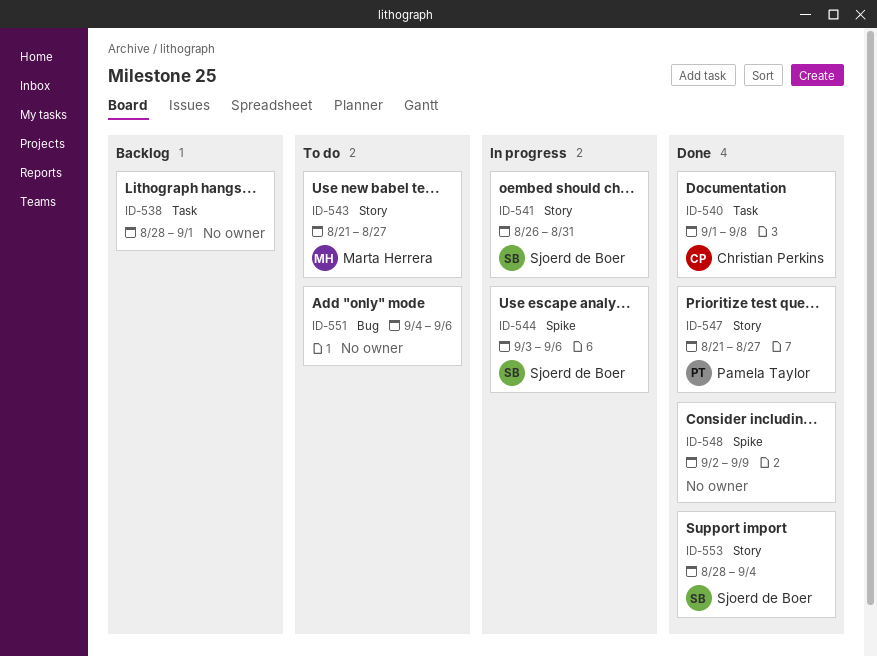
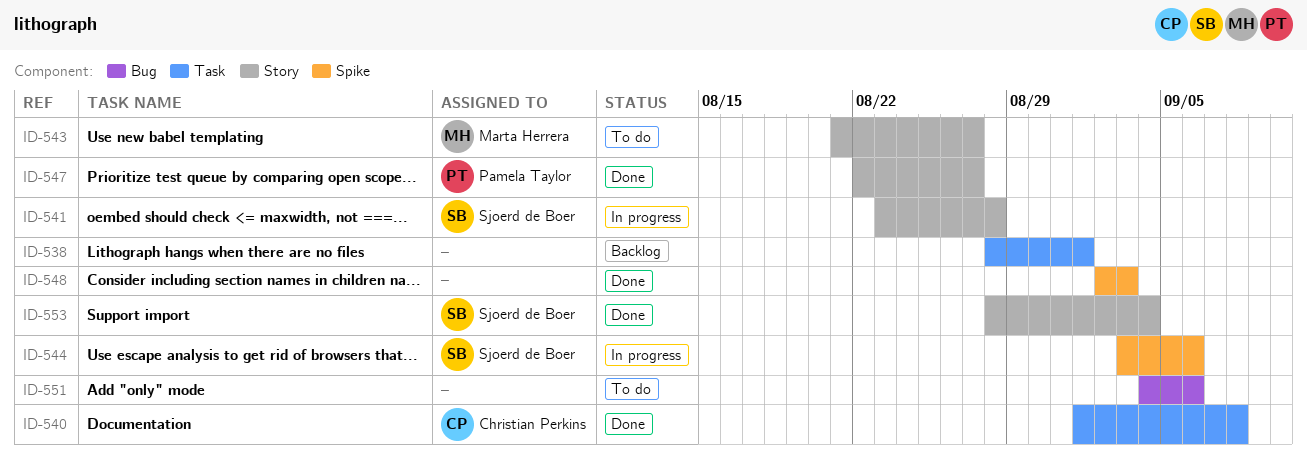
ID-541, start: Aug 26 -> Aug 23
ID-541, due: Aug 31 -> Aug 28
ID-547, start: Aug 21 -> Aug 22
ID-548, due: Sep 9 -> Sep 3

